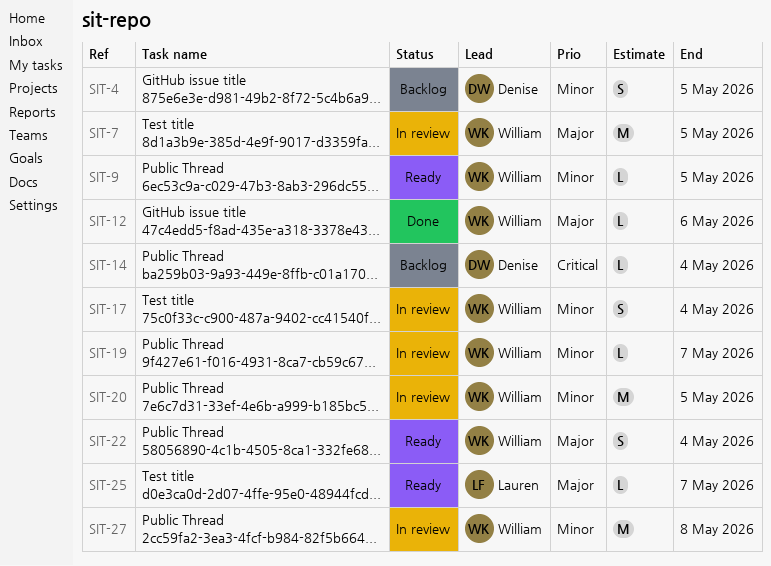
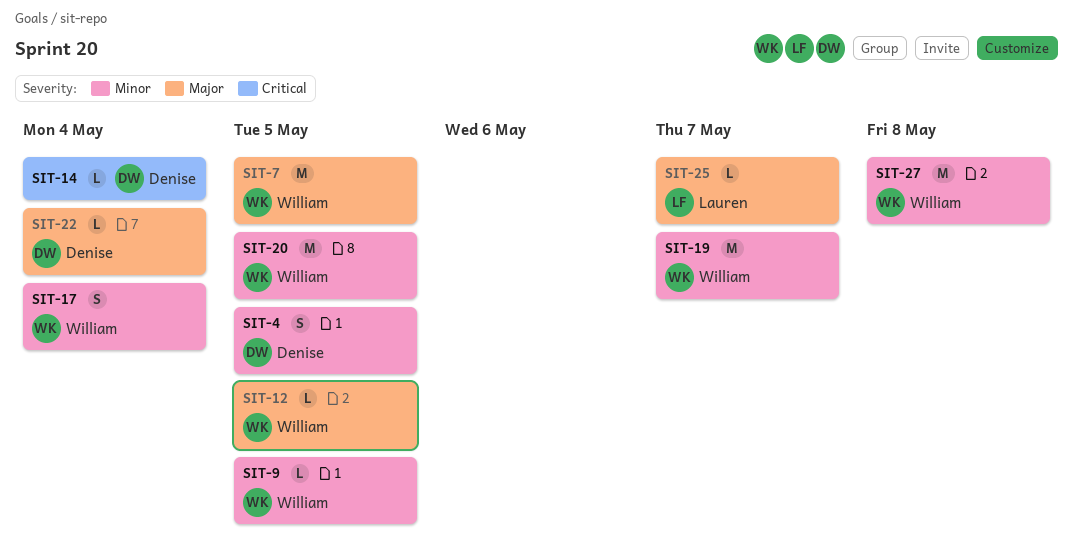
SIT-12, due: May 6 -> May 5
SIT-19, estimate: L -> M
SIT-22, owner: William -> Denise
SIT-22, estimate: S -> L

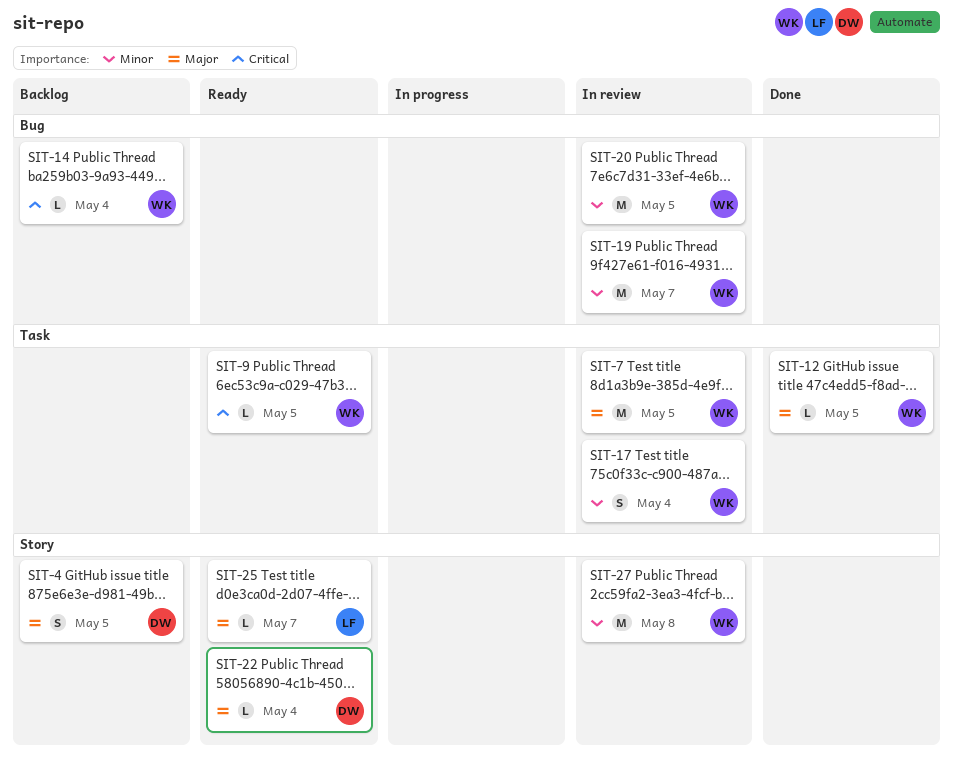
SIT-4, priority: Minor -> Major
SIT-9, priority: Minor -> Critical
SIT-14, owner: Denise -> William

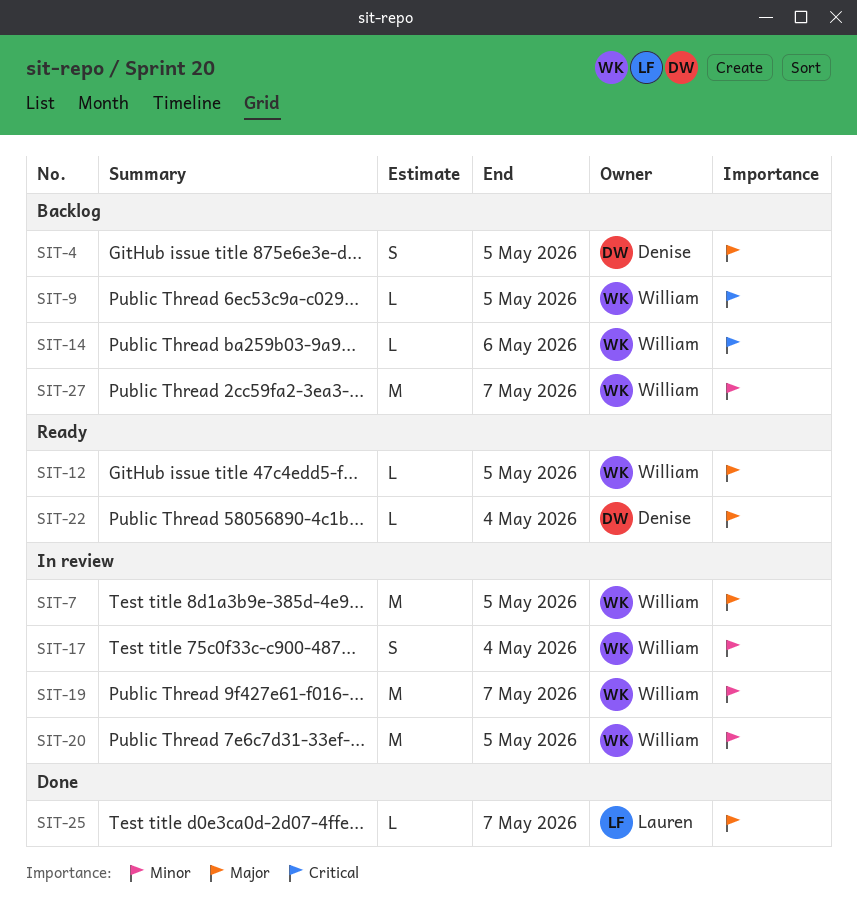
SIT-9, status: Ready -> Backlog
SIT-12, status: Done -> Ready
SIT-14, due: May 4 -> May 6
SIT-25, status: Ready -> Done
SIT-27, status: In review -> Backlog
SIT-27, due: May 8 -> May 7

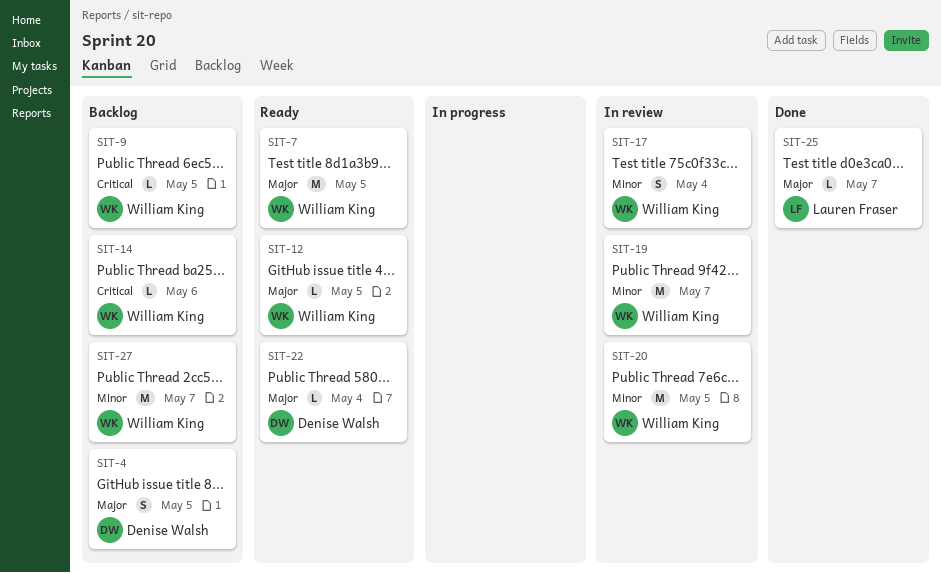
SIT-7, status: In review -> Ready

